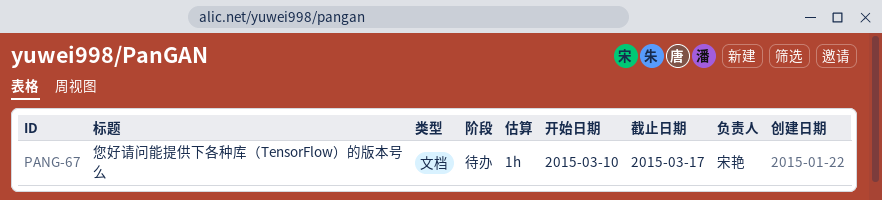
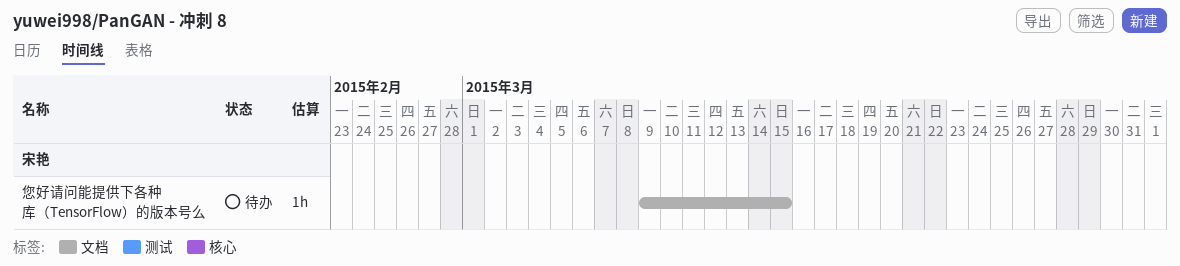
您好请问能提供下各种库（TensorFlow）的版本号么, start: Mar 10 -> Mar 9
您好请问能提供下各种库（TensorFlow）的版本号么, due: Mar 17 -> Mar 15

